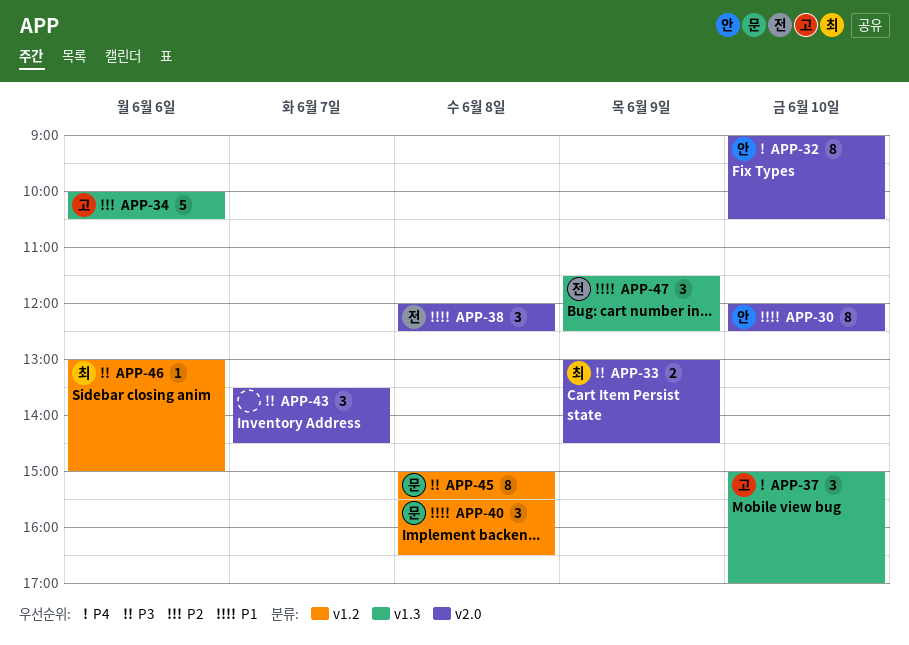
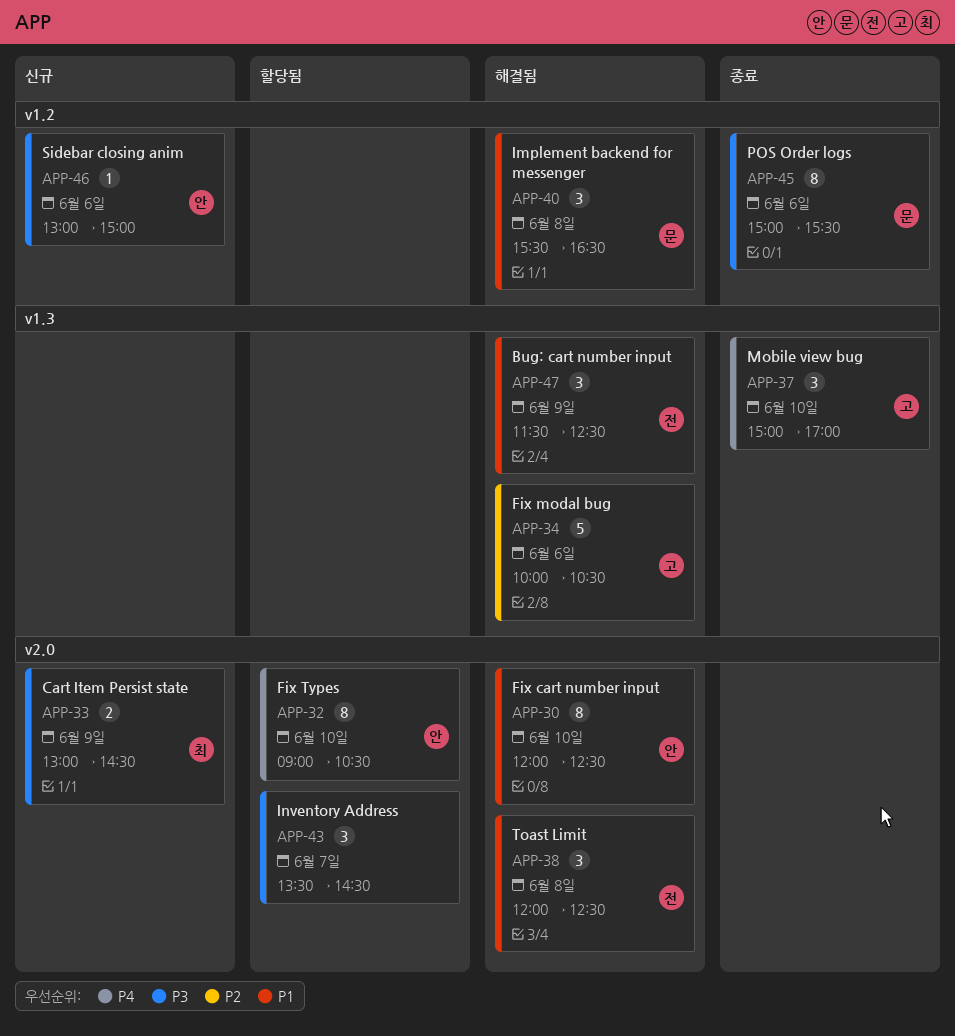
APP-45, day: Jun 8 -> Jun 6
APP-46, owner: 최 -> 안

